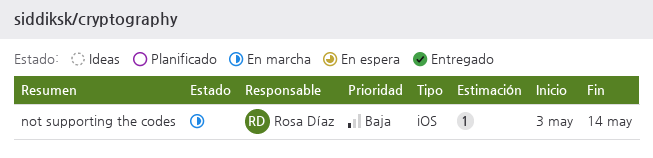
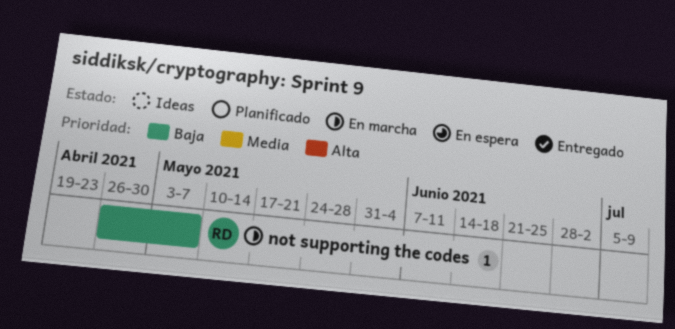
not supporting the codes, start: May 3 -> Apr 26
not supporting the codes, due: May 14 -> May 7

